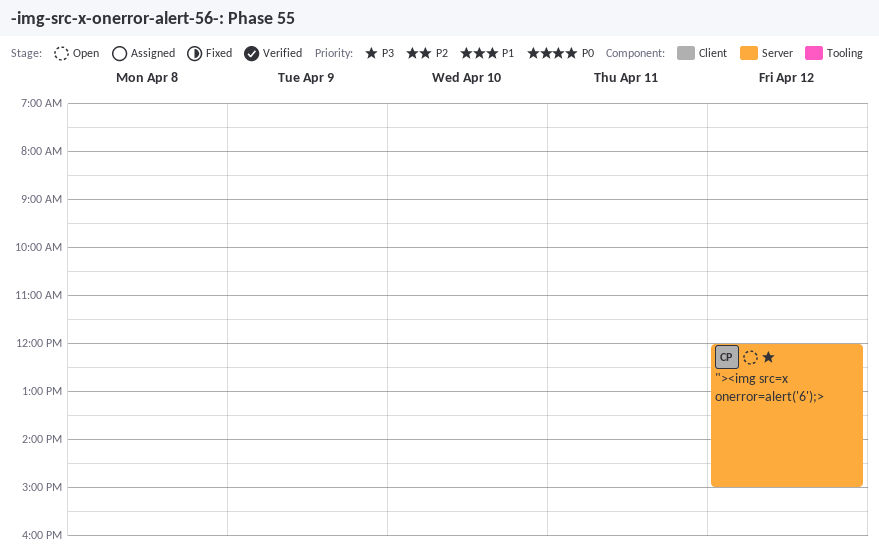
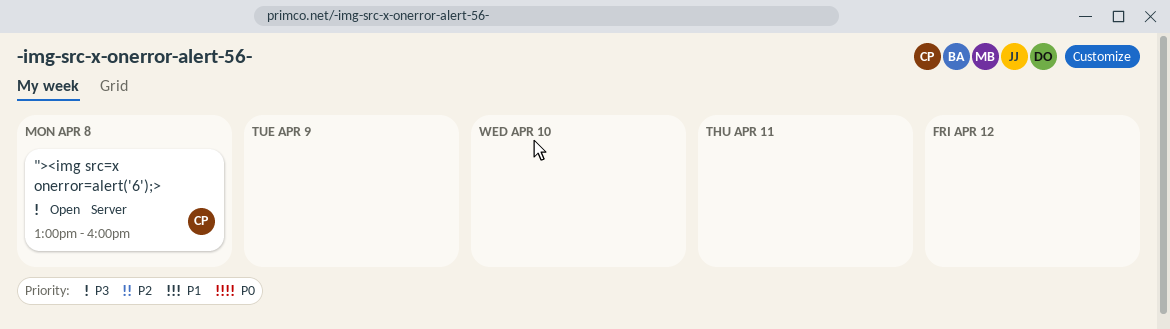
"><img src=x onerror=alert('6');>, day: Apr 12 -> Apr 8
"><img src=x onerror=alert('6');>, begins: 12:00 -> 13:00
"><img src=x onerror=alert('6');>, ends: 15:00 -> 16:00

